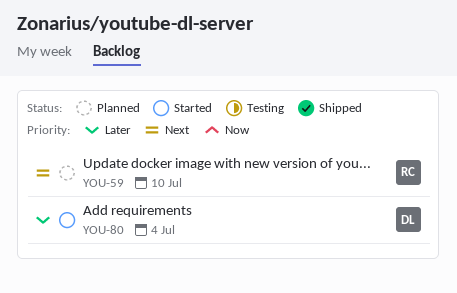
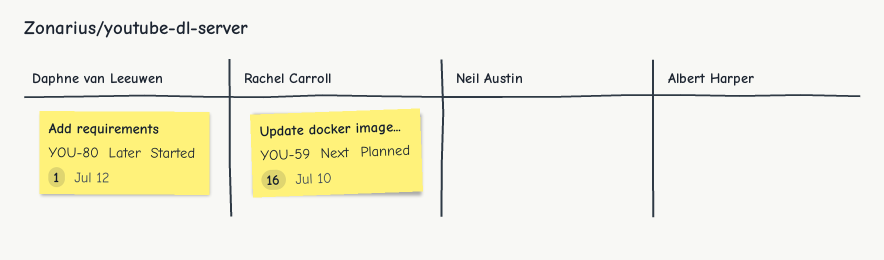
YOU-80, due: Jul 4 -> Jul 12

